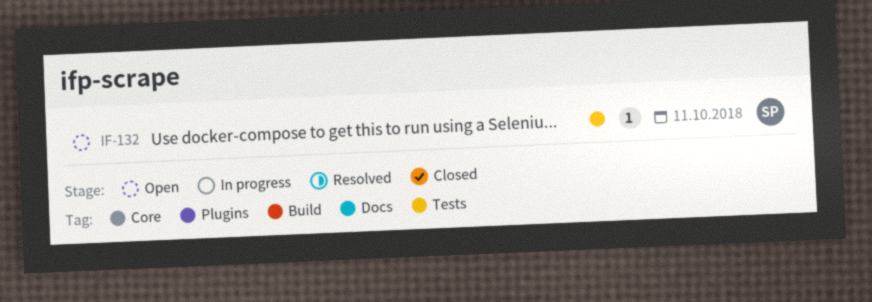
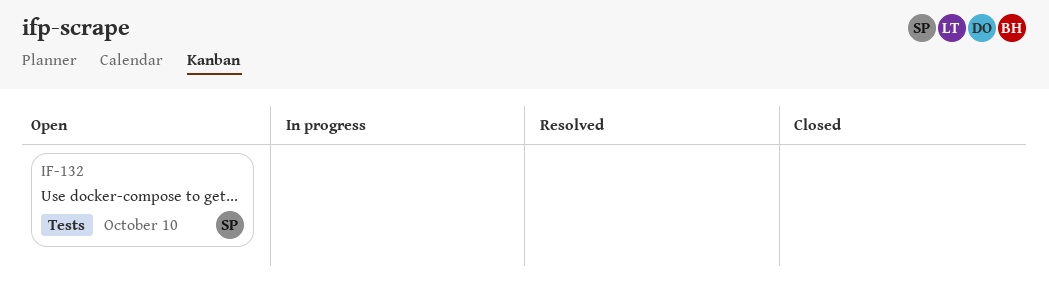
IF-132, due: Oct 11 -> Oct 10

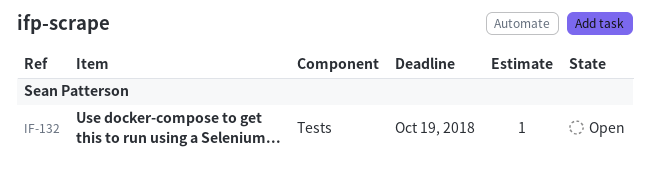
IF-132, due: Oct 10 -> Oct 19

